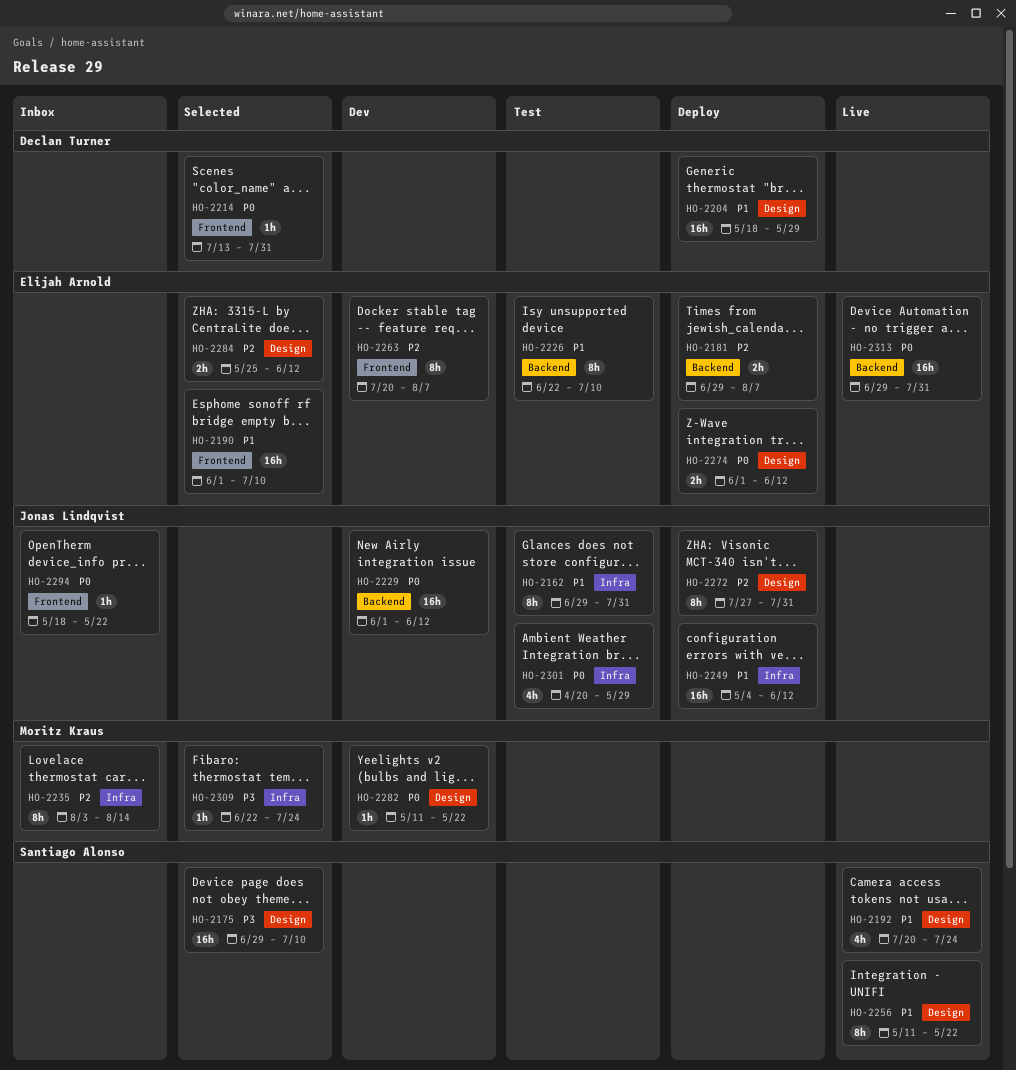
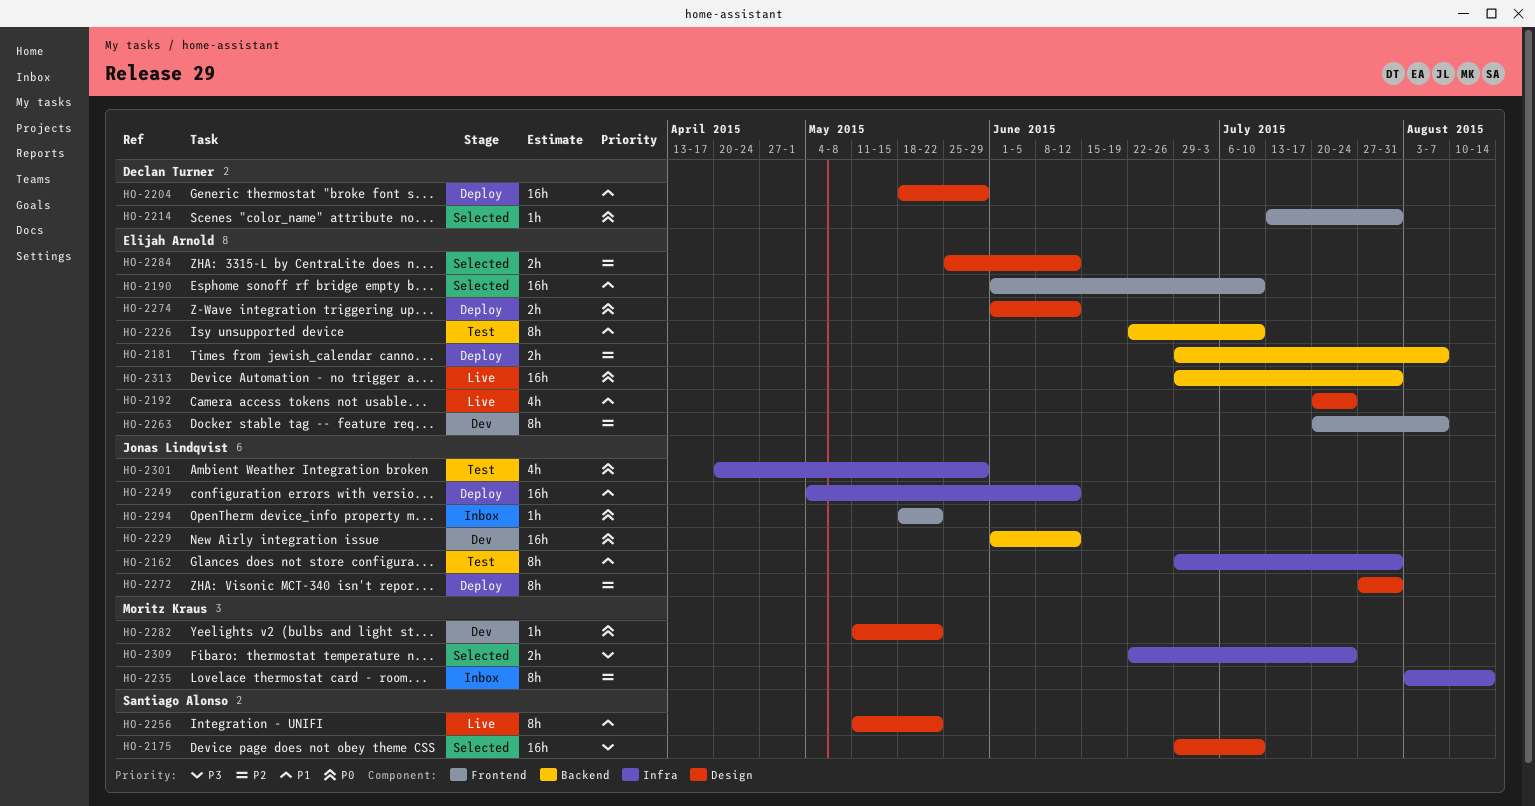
HO-2192, owner: Santiago Alonso -> Elijah Arnold
HO-2309, estimate: 1h -> 2h

